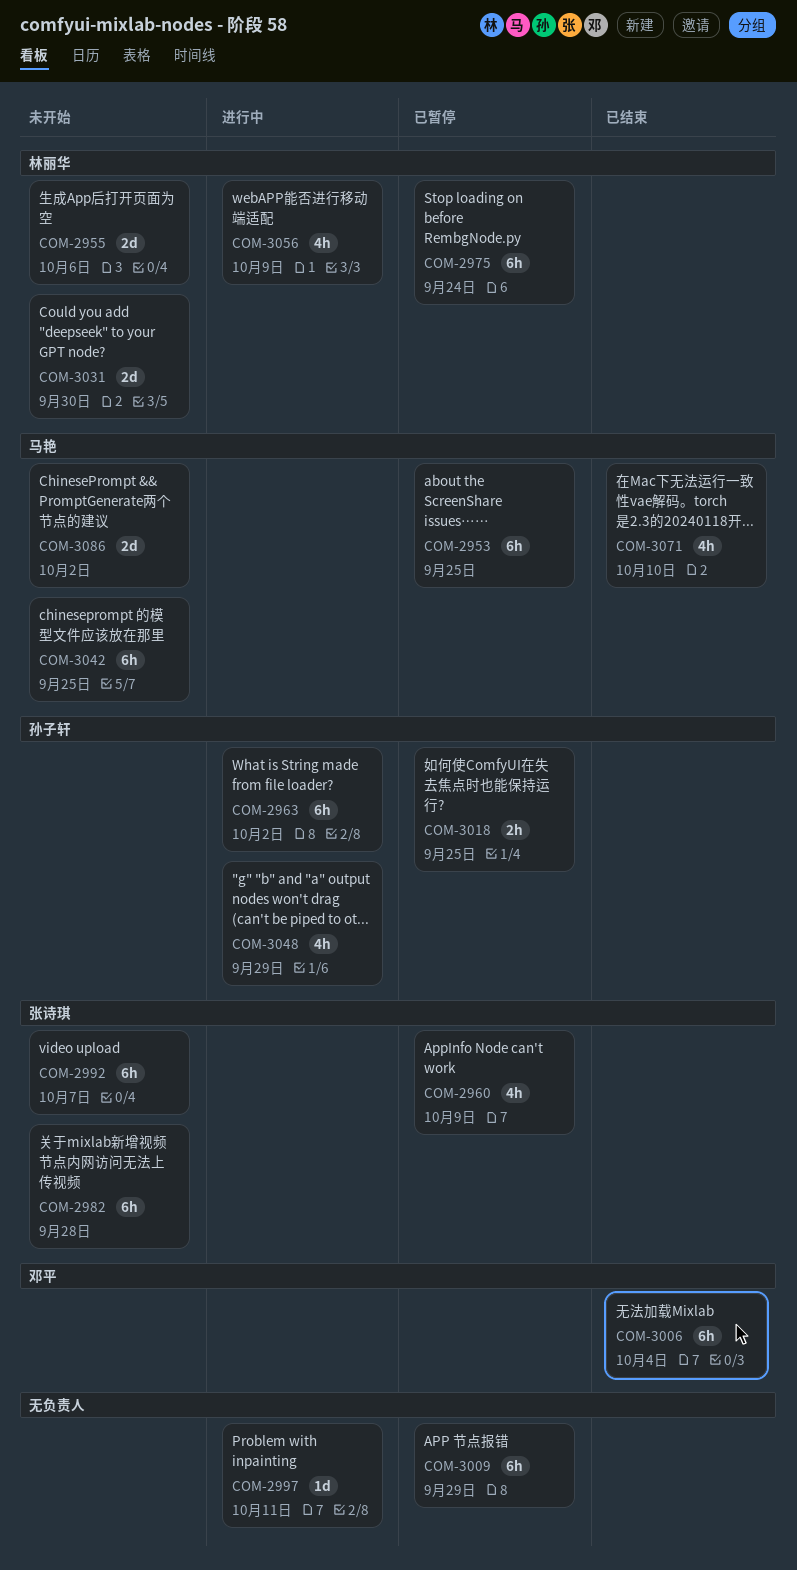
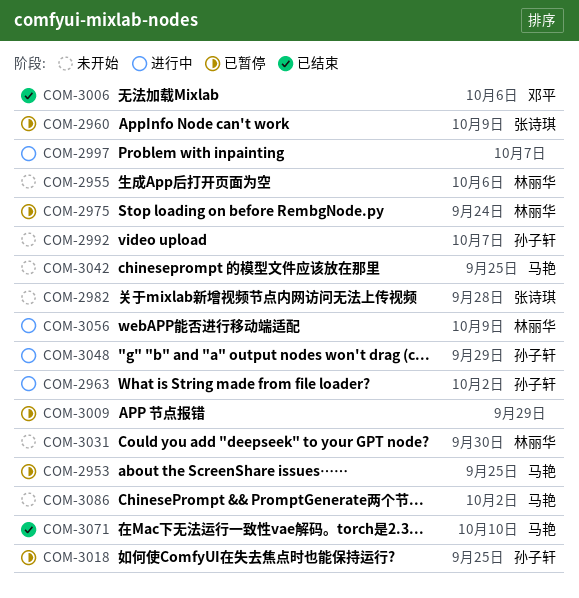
COM-2992, owner: 张诗琪 -> 孙子轩
COM-2997, due: Oct 11 -> Oct 7
COM-3006, due: Oct 4 -> Oct 6

